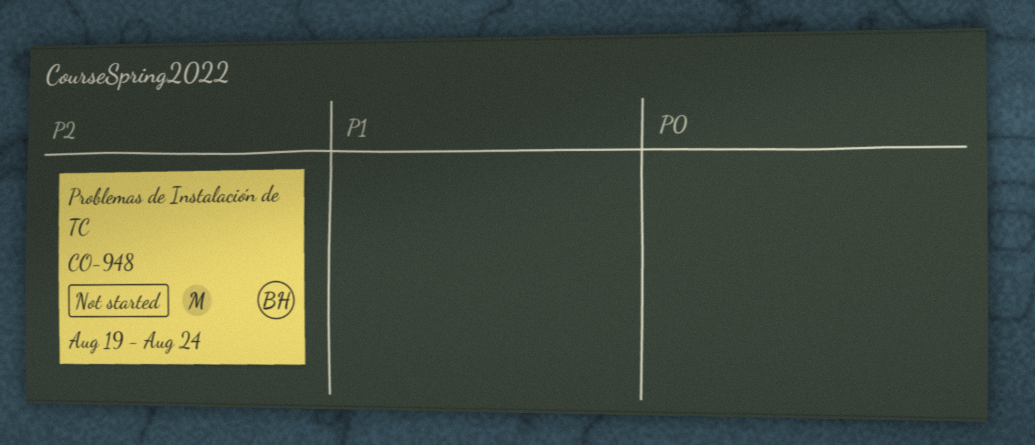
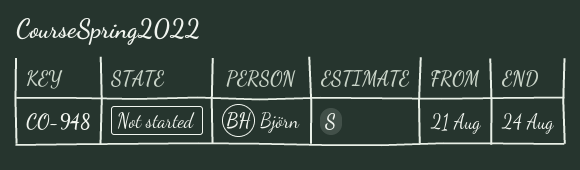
CO-948, estimate: M -> S
CO-948, start: Aug 19 -> Aug 21

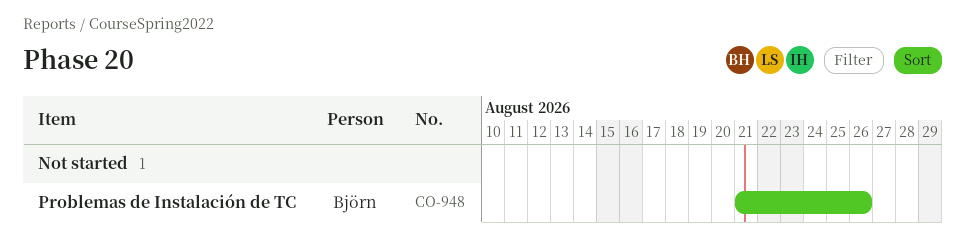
CO-948, due: Aug 24 -> Aug 26

